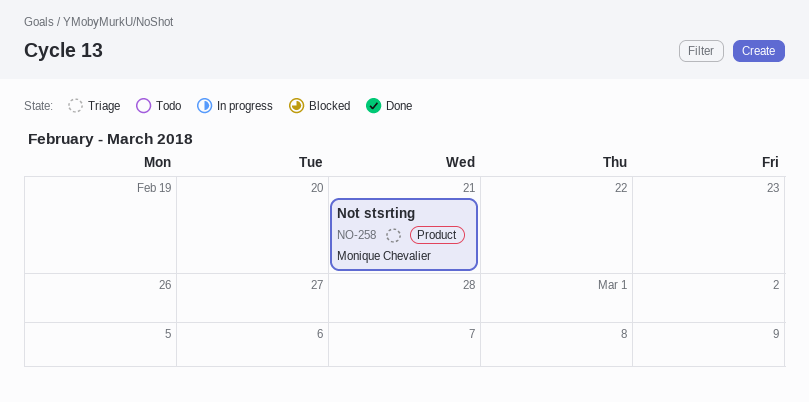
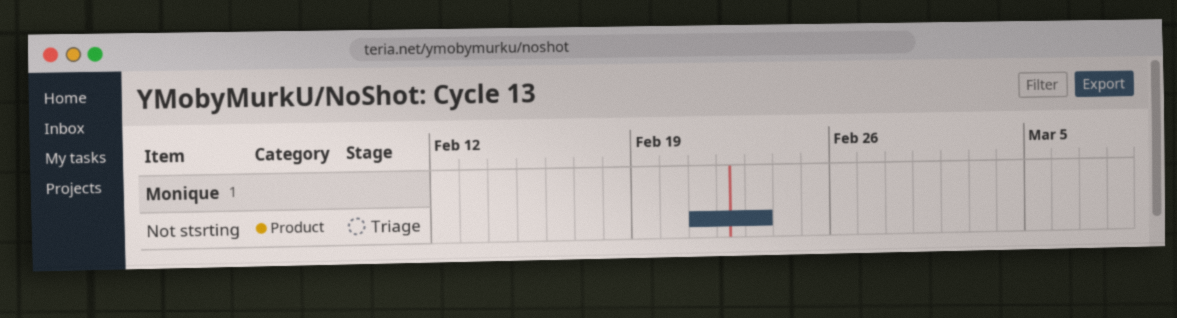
Not stsrting, due: Feb 21 -> Feb 23

